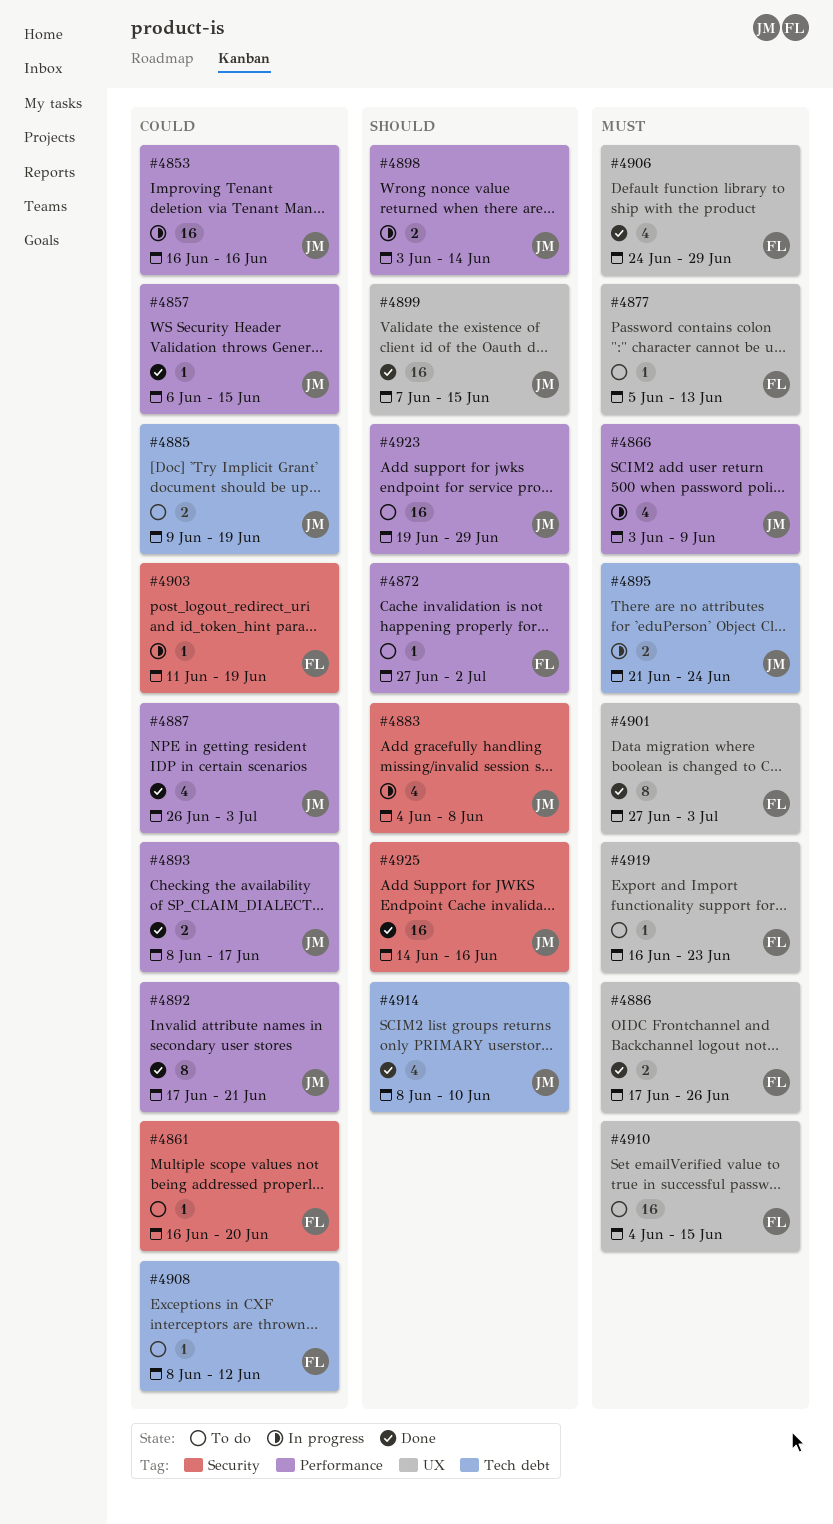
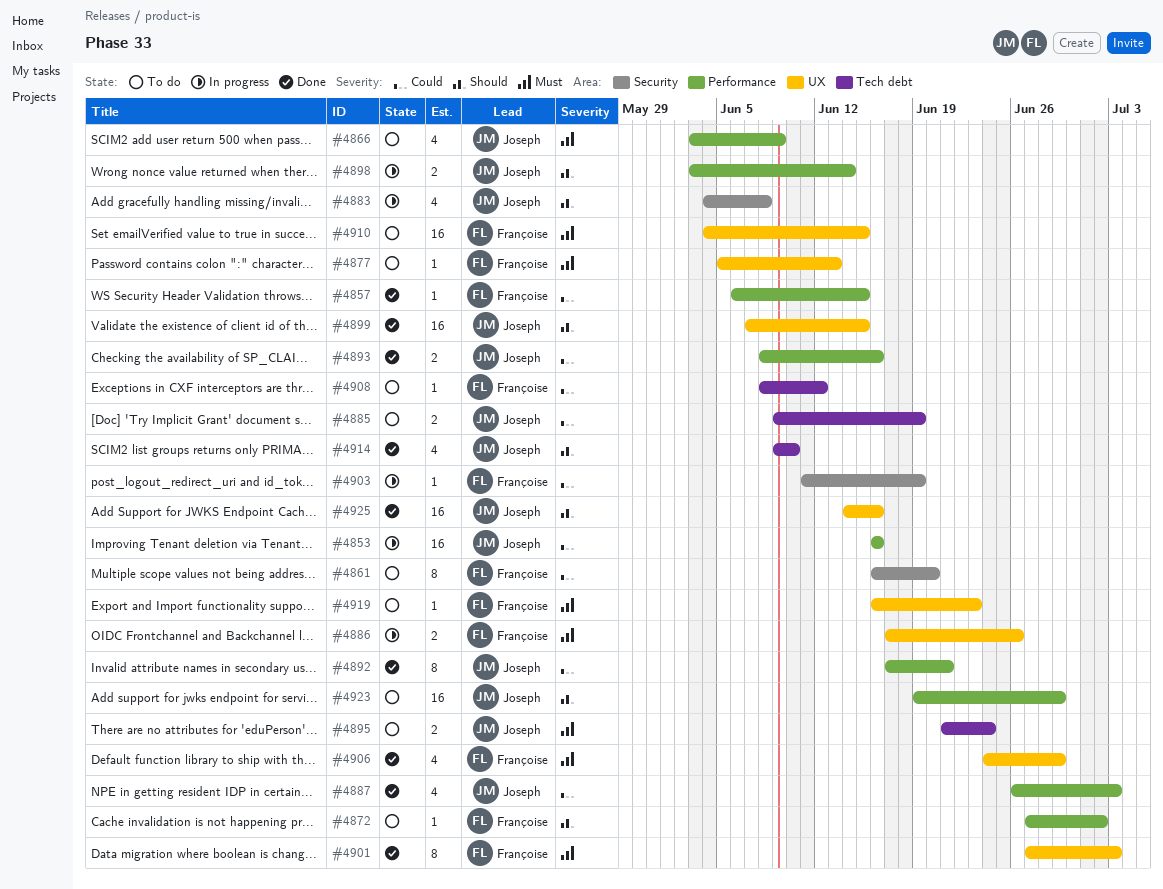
#4857, owner: Joseph -> Françoise
#4861, estimate: 1 -> 8
#4866, status: In progress -> To do
#4886, status: Done -> In progress
#4893, due: Jun 17 -> Jun 16
#4895, status: In progress -> To do
#4914, start: Jun 8 -> Jun 9
#4925, label: Security -> UX

